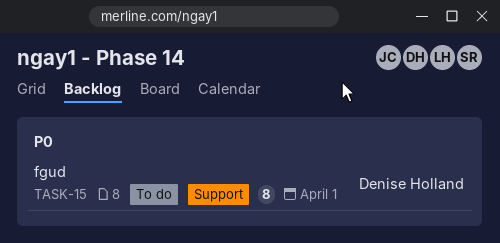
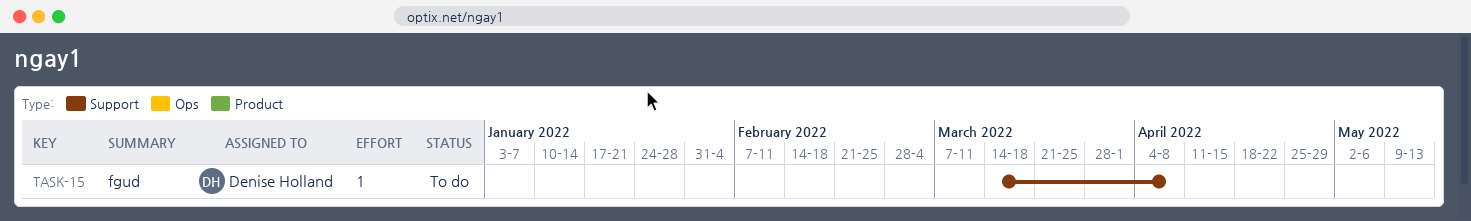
TASK-15, estimate: 8 -> 1
TASK-15, due: Apr 1 -> Apr 8

